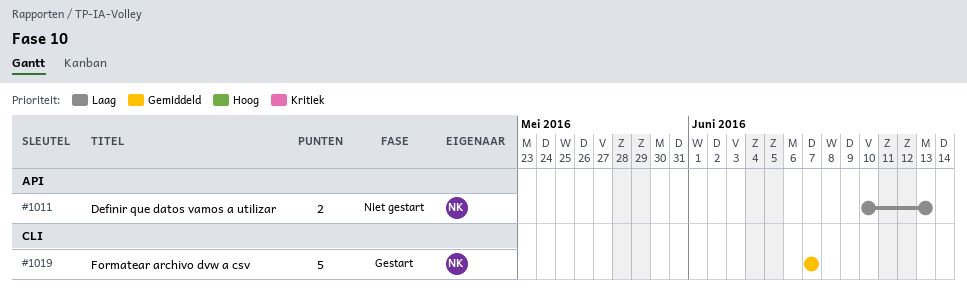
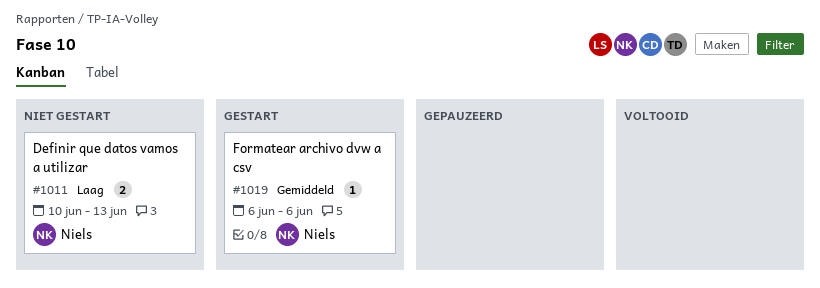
#1019, estimate: 5 -> 1
#1019, start: Jun 7 -> Jun 6
#1019, due: Jun 7 -> Jun 6

